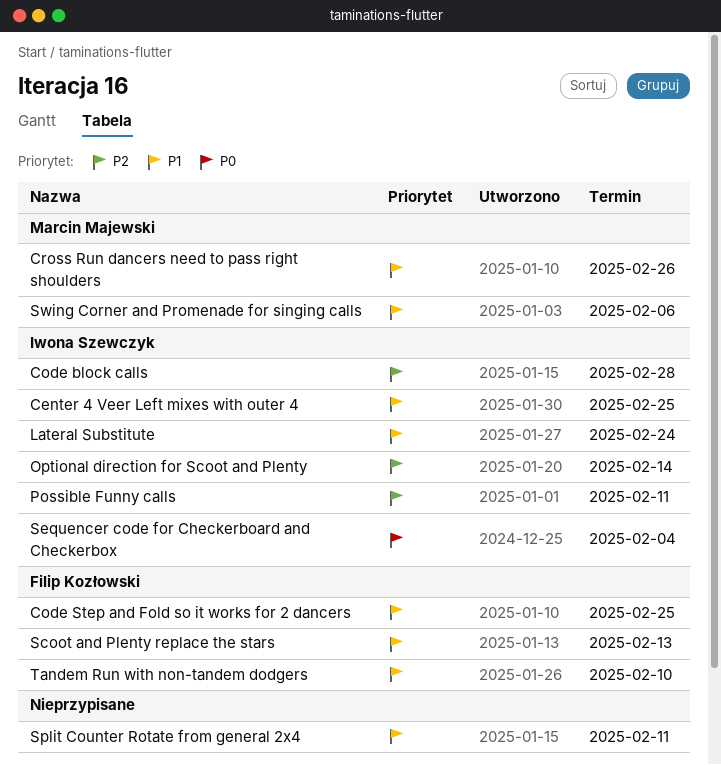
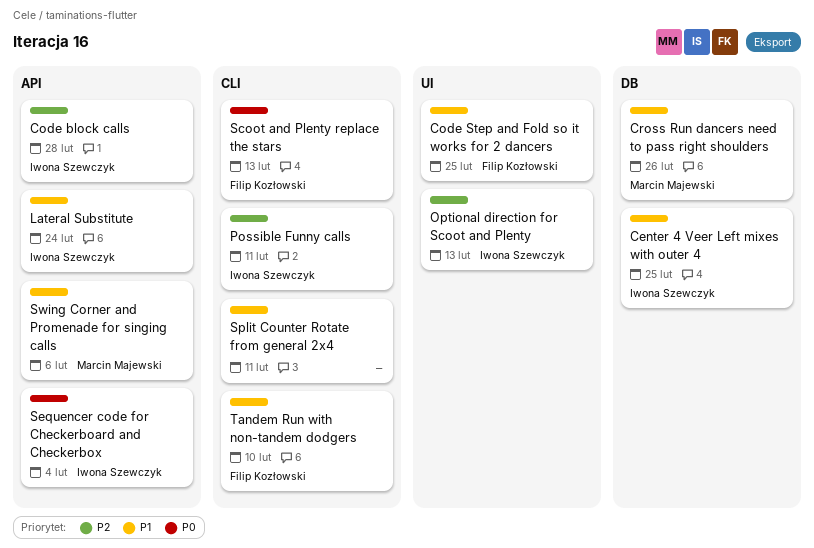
Optional direction for Scoot and Plenty, due: Feb 14 -> Feb 13
Scoot and Plenty replace the stars, priority: P1 -> P0

